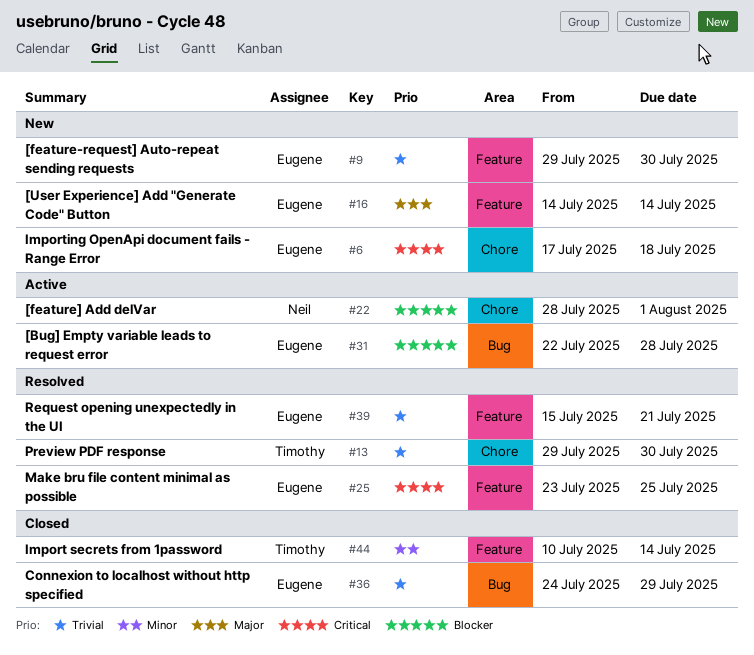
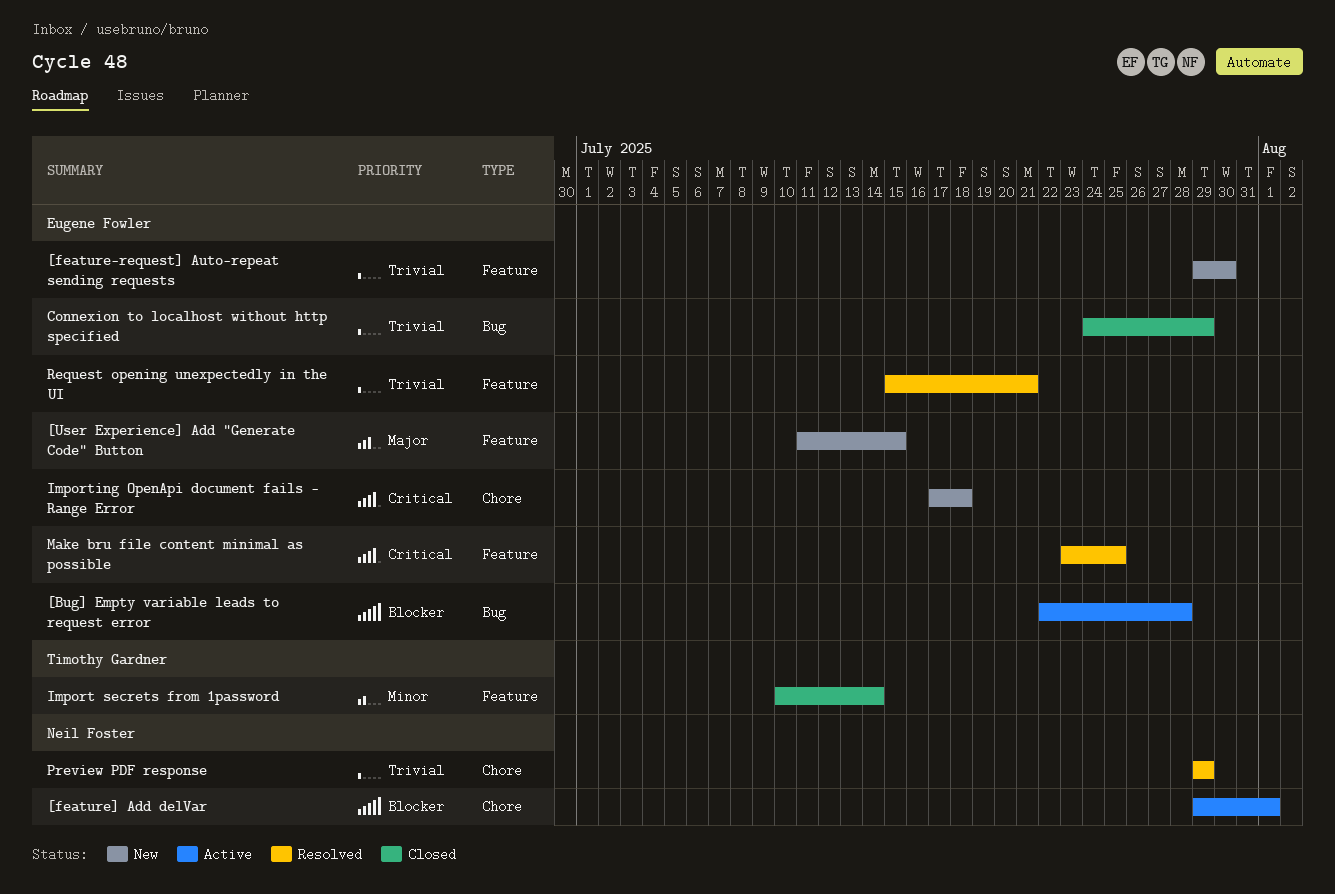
[feature] Add delVar, start: Jul 28 -> Jul 29
[User Experience] Add "Generate Code" Button, start: Jul 14 -> Jul 11
[User Experience] Add "Generate Code" Button, due: Jul 14 -> Jul 15
Preview PDF response, owner: Timothy Gardner -> Neil Foster
Preview PDF response, due: Jul 30 -> Jul 29

